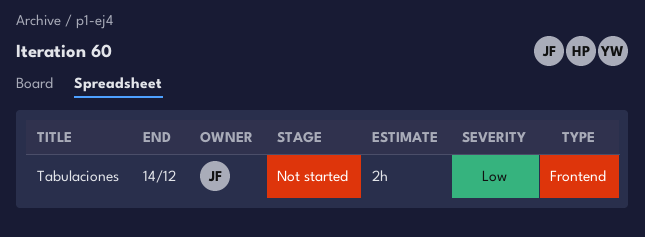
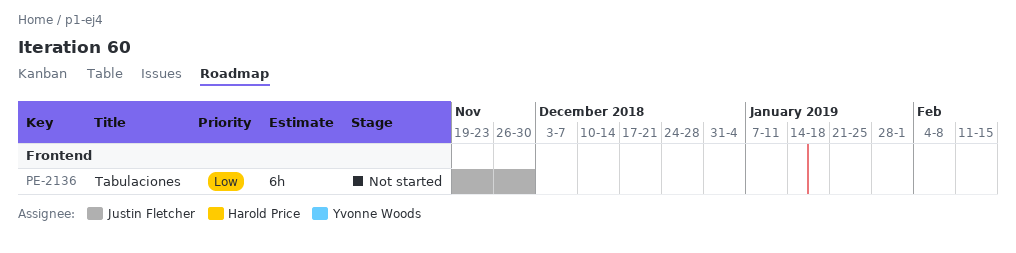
Tabulaciones, estimate: 2h -> 6h
Tabulaciones, due: Dec 14 -> Nov 30

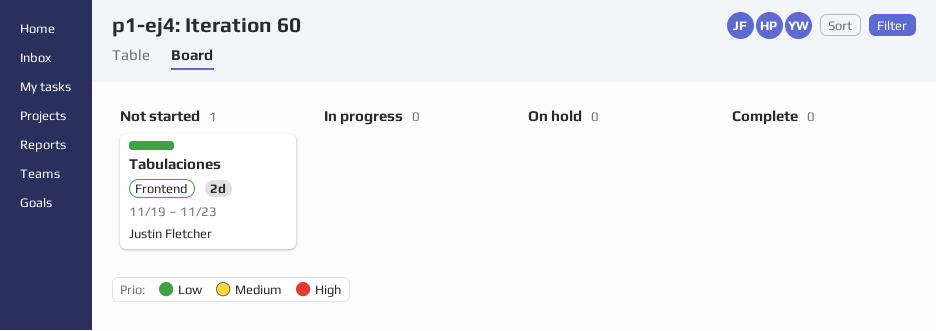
Tabulaciones, estimate: 6h -> 2d
Tabulaciones, due: Nov 30 -> Nov 23

